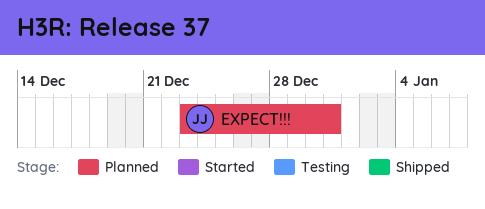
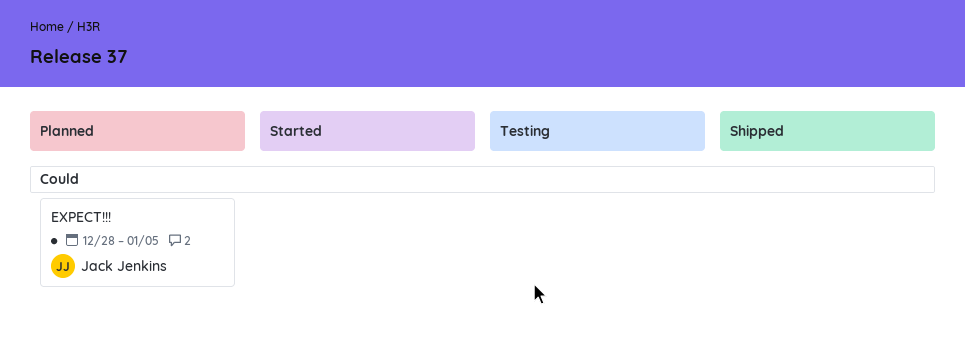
EXPECT!!!, start: Dec 23 -> Dec 28
EXPECT!!!, due: Dec 31 -> Jan 5

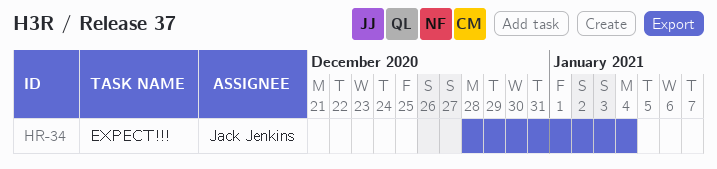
EXPECT!!!, due: Jan 5 -> Jan 4

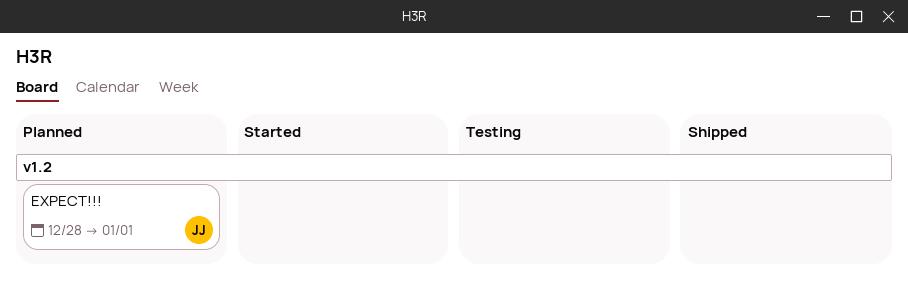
EXPECT!!!, due: Jan 4 -> Jan 1

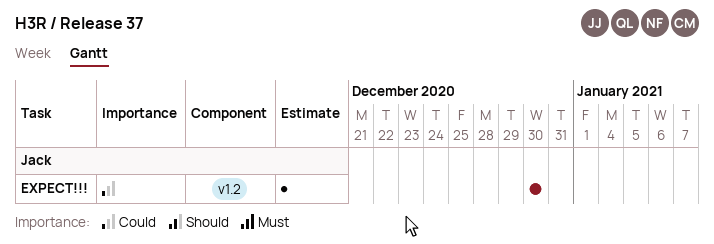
EXPECT!!!, start: Dec 28 -> Dec 30
EXPECT!!!, due: Jan 1 -> Dec 30

